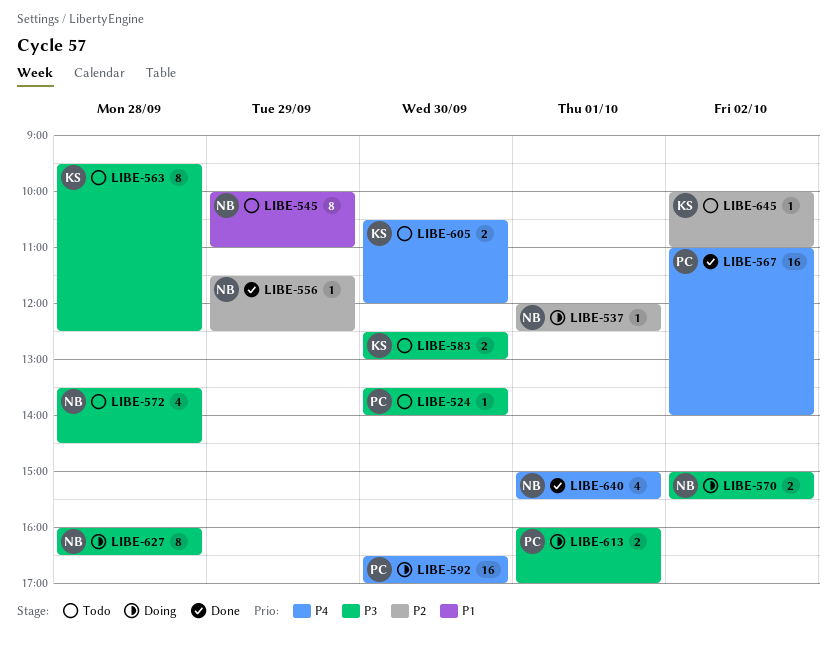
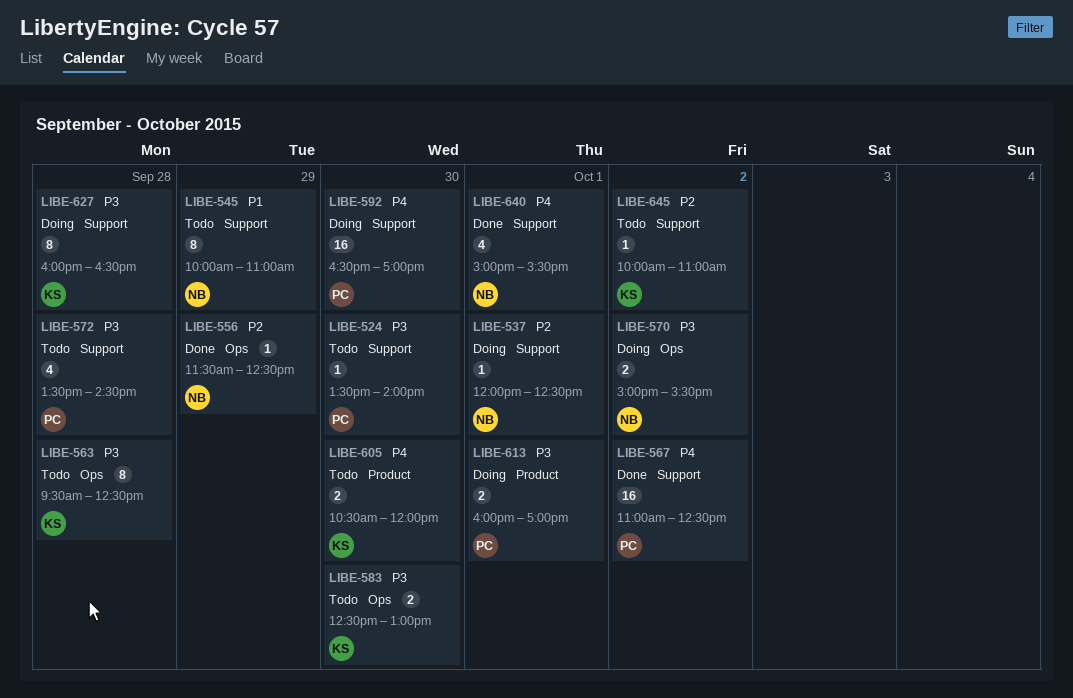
LIBE-567, ends: 14:00 -> 12:30
LIBE-572, owner: NB -> PC
LIBE-627, owner: NB -> KS

